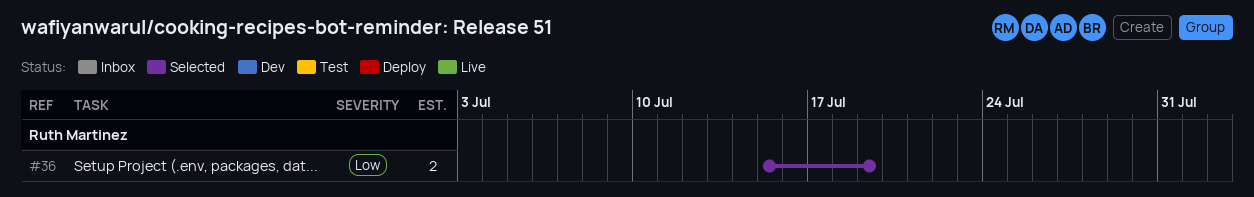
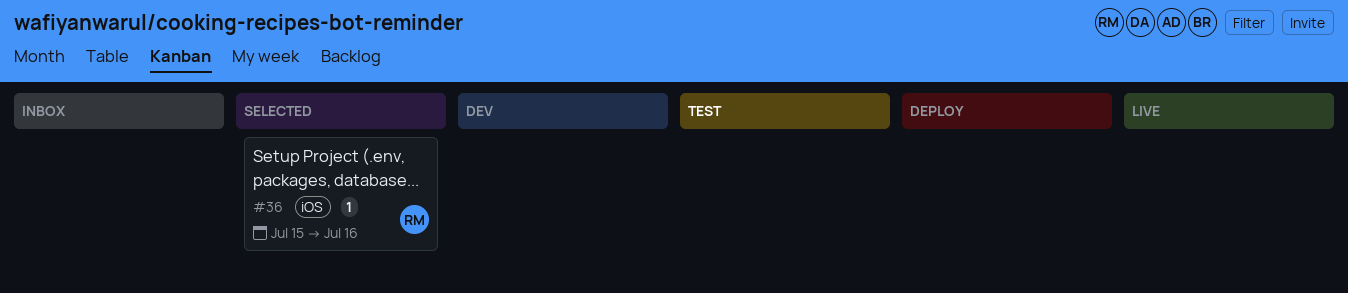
#36, estimate: 2 -> 1
#36, due: Jul 19 -> Jul 16

